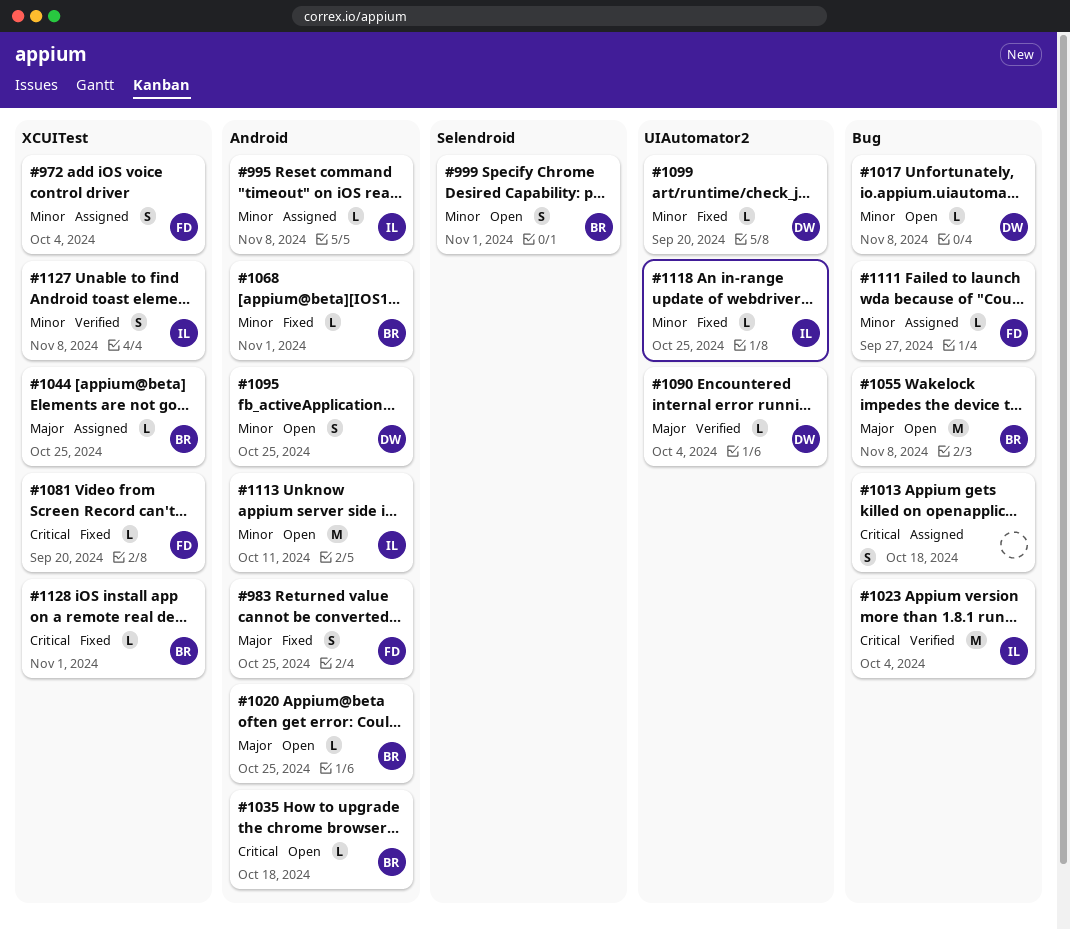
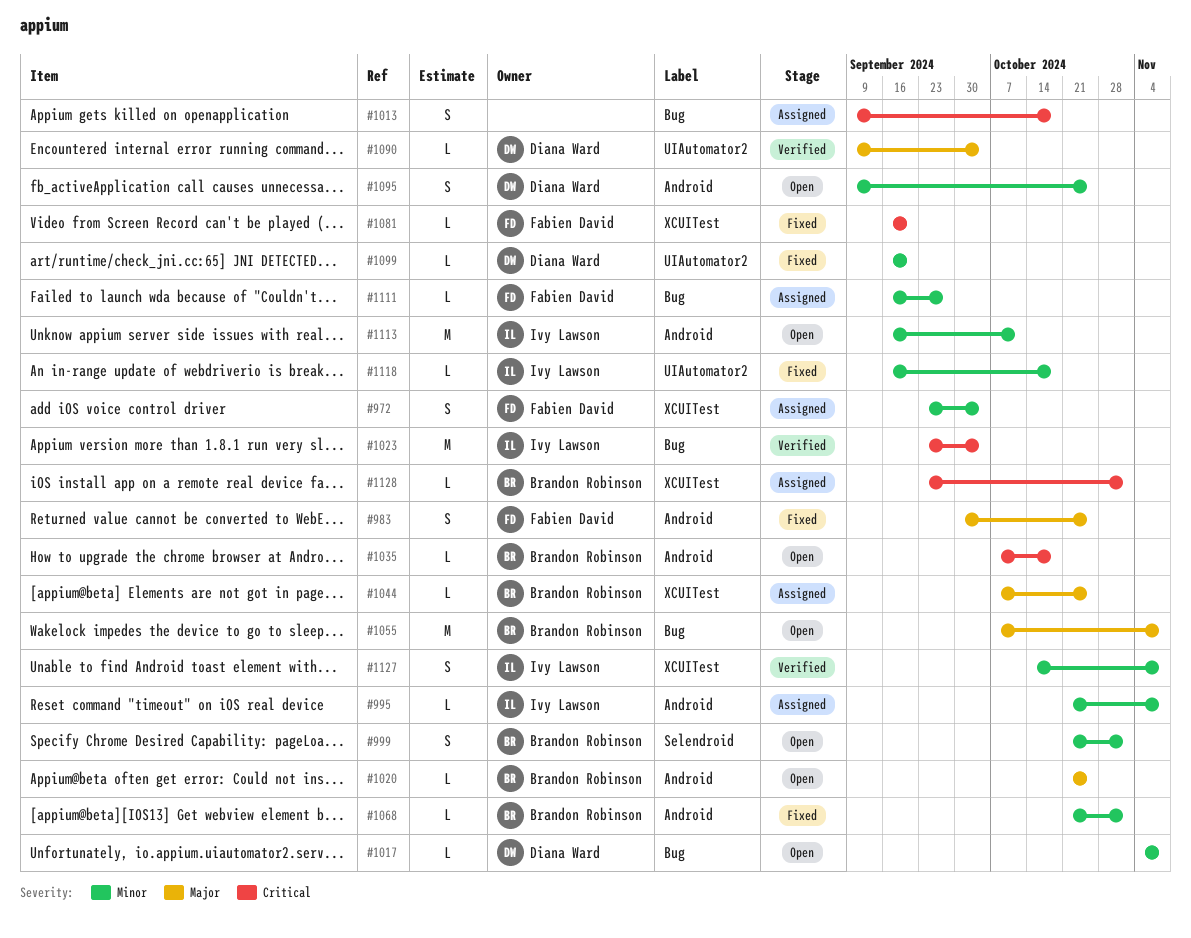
#1118, due: Oct 25 -> Oct 18
#1128, status: Fixed -> Assigned

